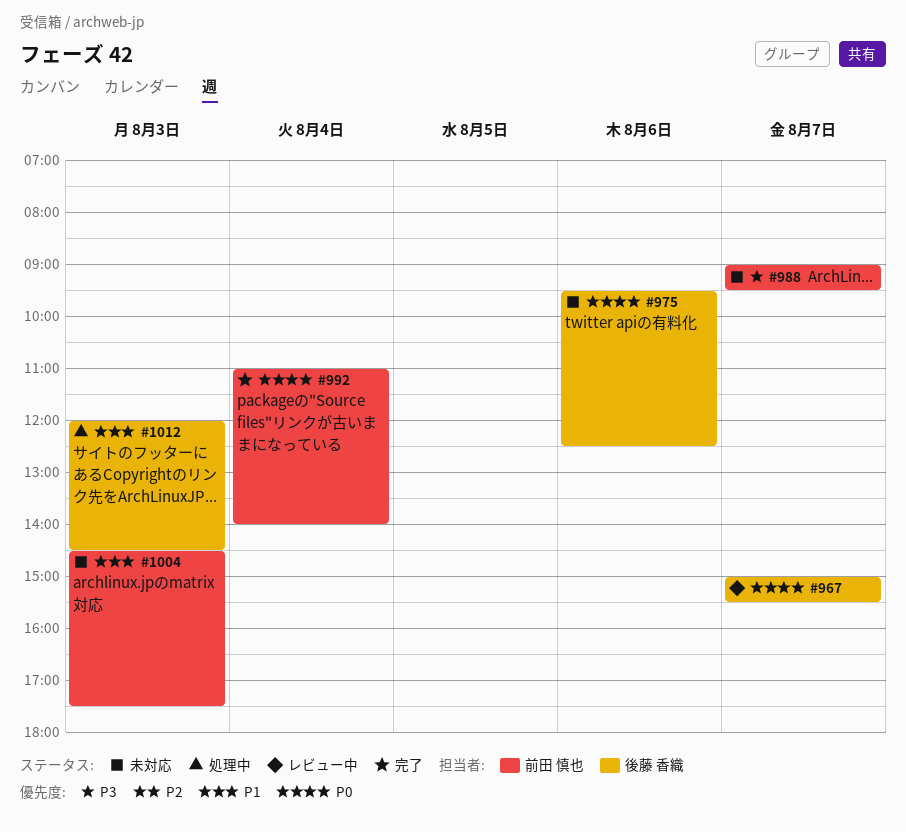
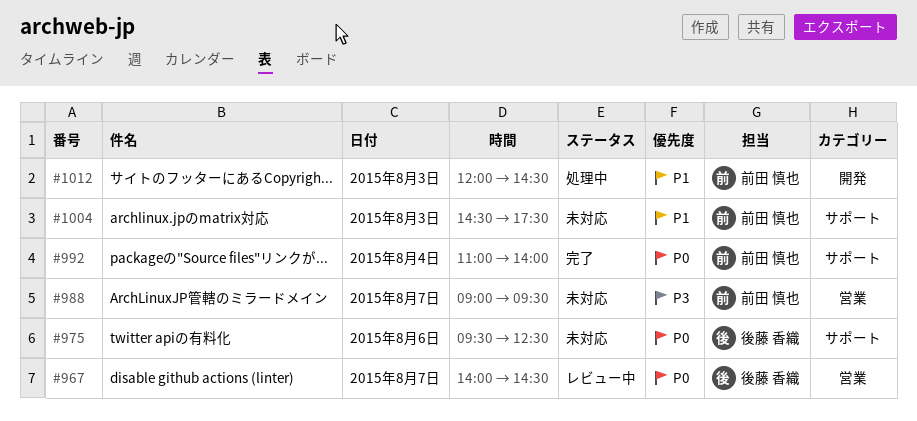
#967, begins: 15:00 -> 14:00
#967, ends: 15:30 -> 14:30
#1012, owner: 後藤 香織 -> 前田 慎也

